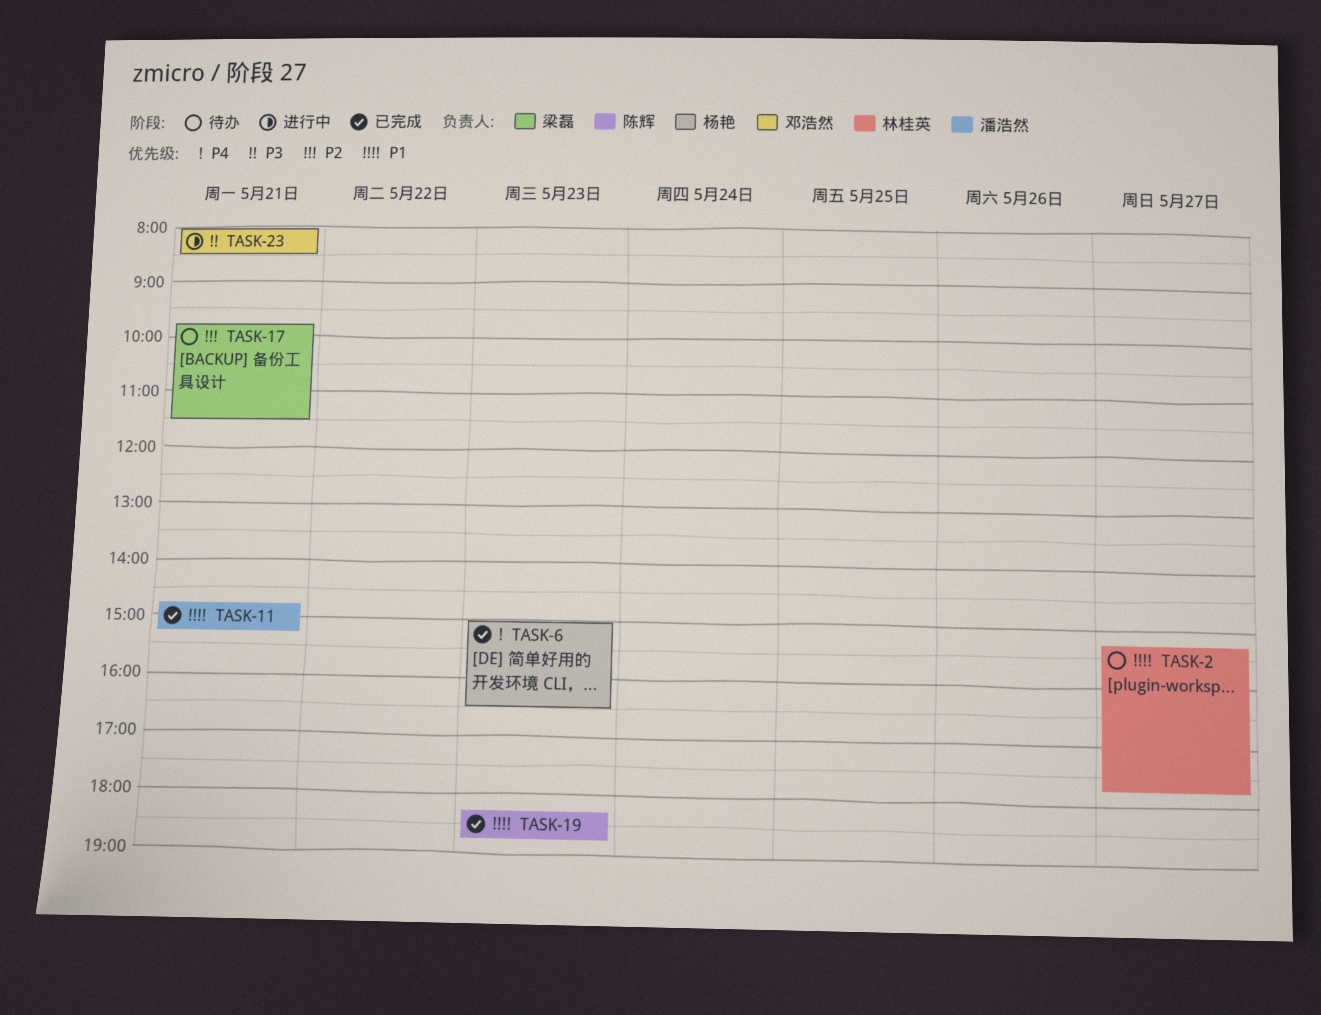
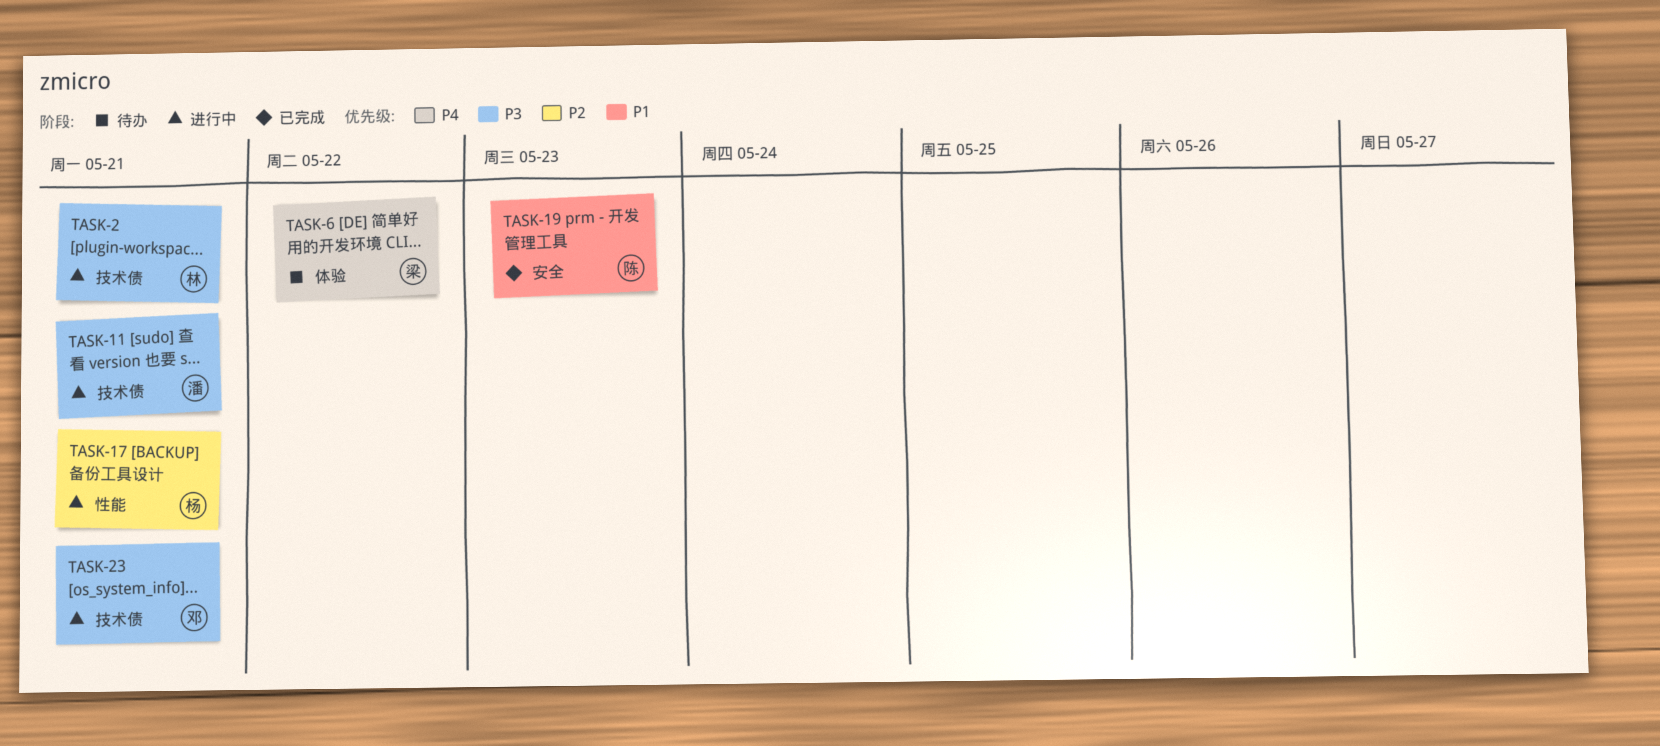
TASK-2, status: 待办 -> 进行中
TASK-2, priority: P1 -> P3
TASK-2, day: May 27 -> May 21
TASK-6, status: 已完成 -> 待办
TASK-6, owner: 杨艳 -> 梁磊
TASK-6, day: May 23 -> May 22
TASK-11, status: 已完成 -> 进行中
TASK-11, priority: P1 -> P3
TASK-17, status: 待办 -> 进行中
TASK-17, owner: 梁磊 -> 杨艳

